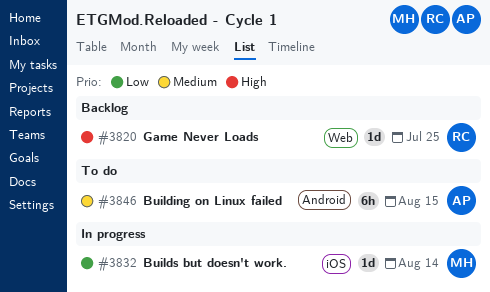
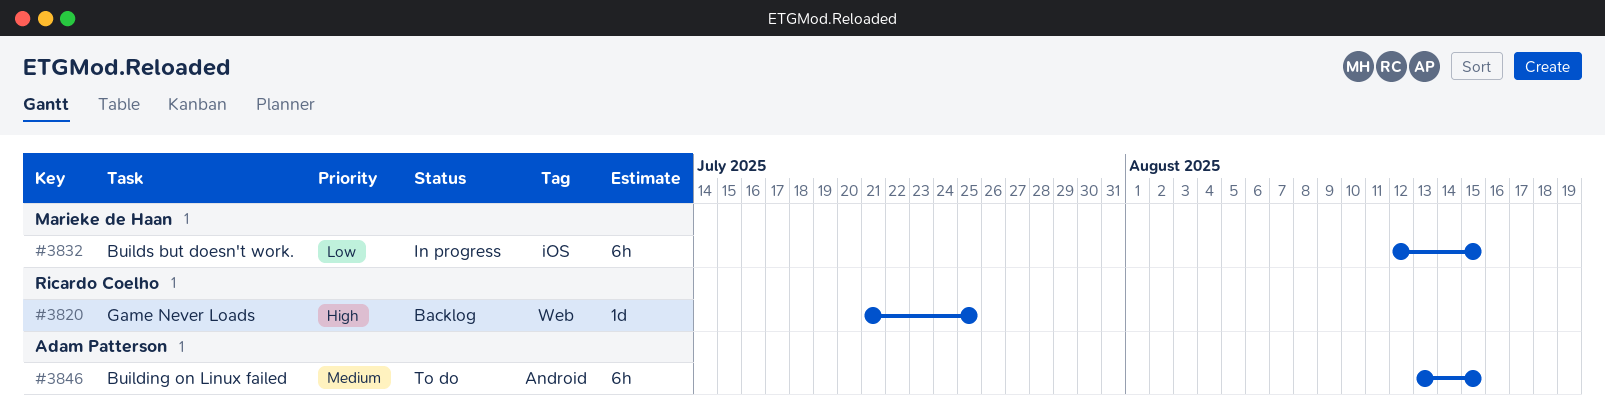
#3832, estimate: 1d -> 6h
#3832, due: Aug 14 -> Aug 15

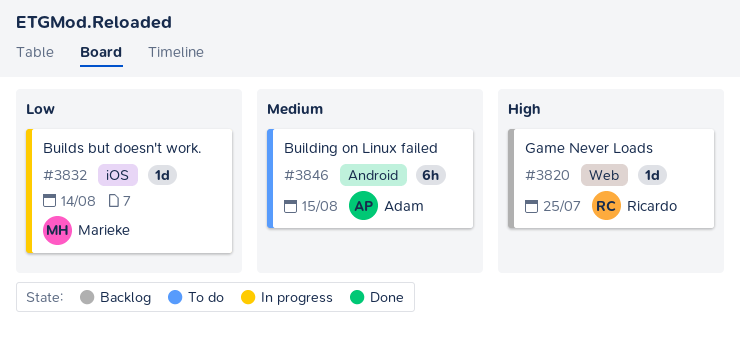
#3832, estimate: 6h -> 1d
#3832, due: Aug 15 -> Aug 14

